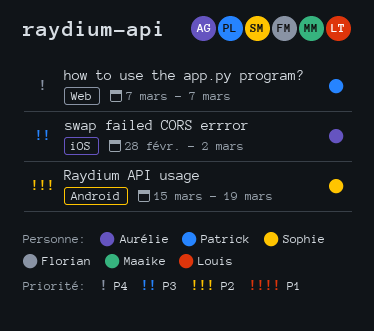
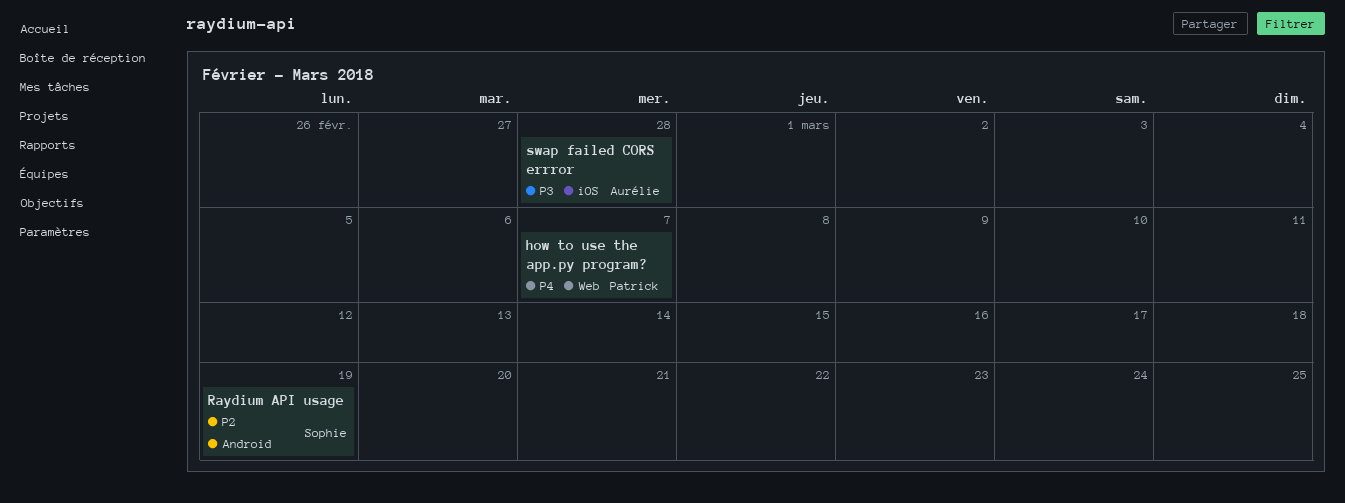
swap failed CORS errror, due: Mar 2 -> Feb 28

